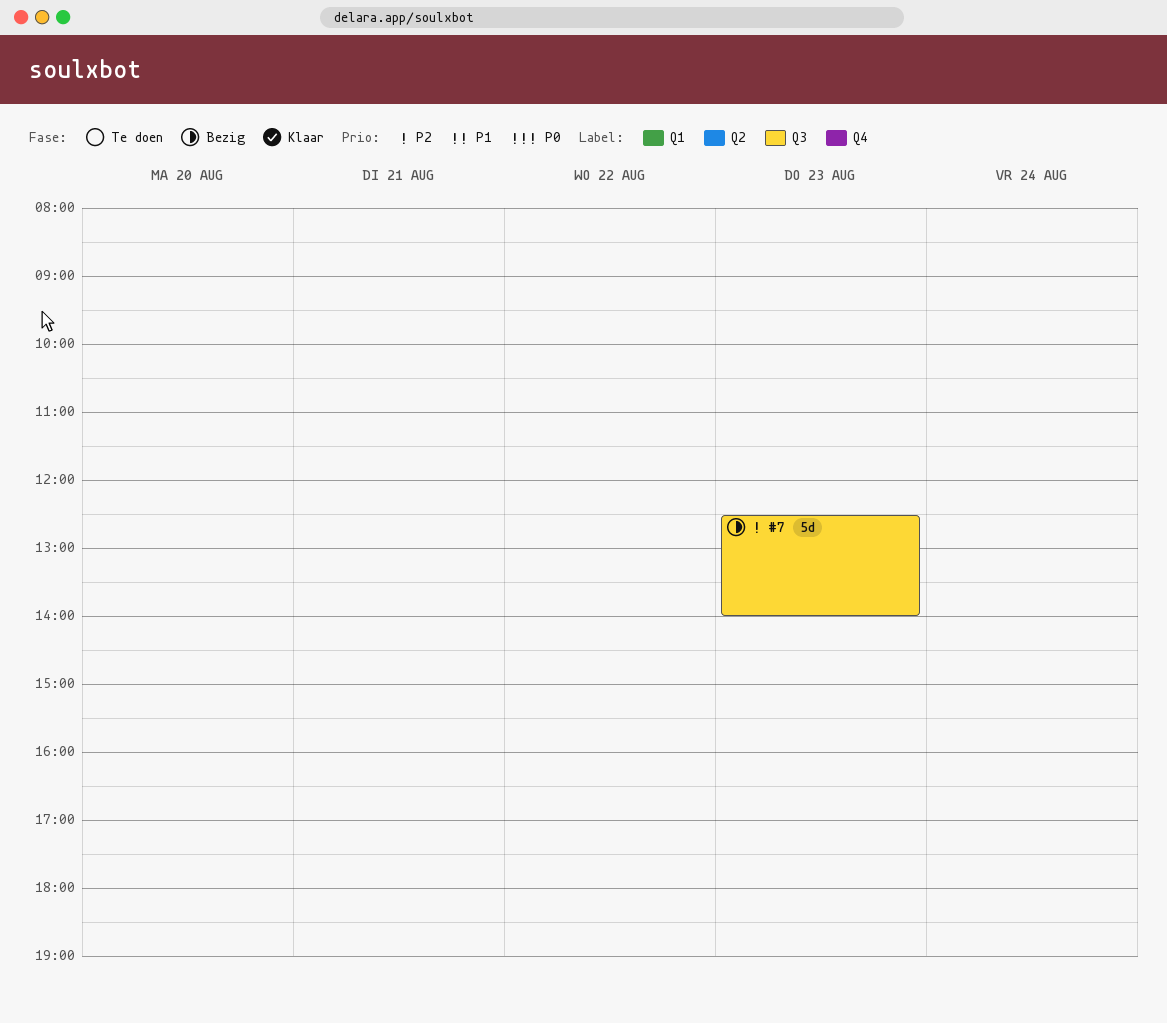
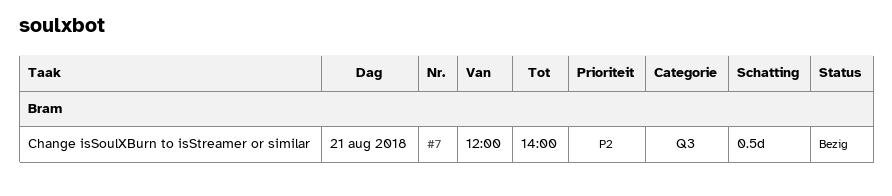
#7, estimate: 5d -> 0.5d
#7, day: Aug 23 -> Aug 21
#7, begins: 12:30 -> 12:00

